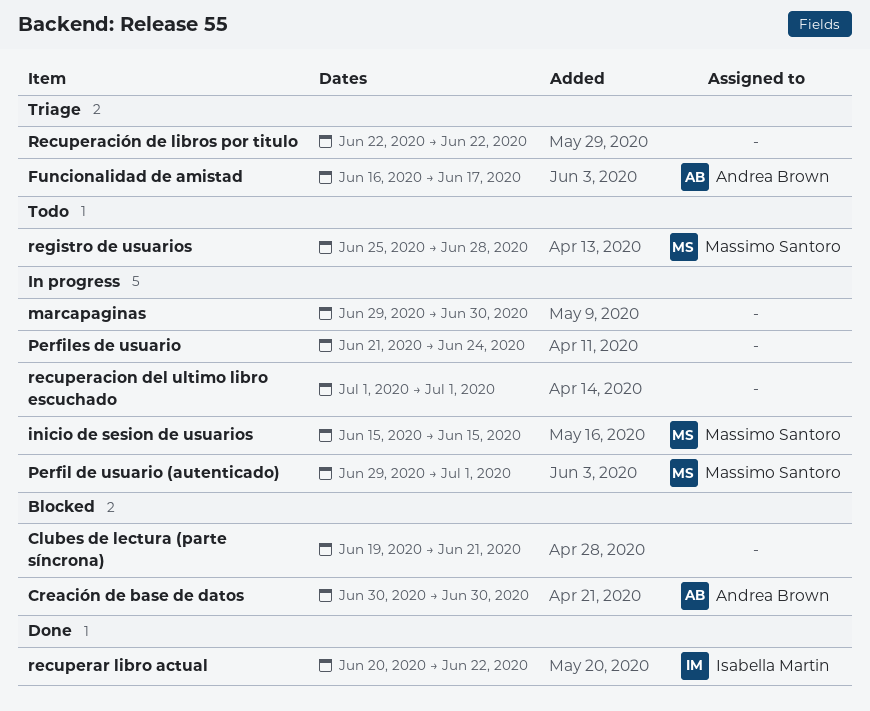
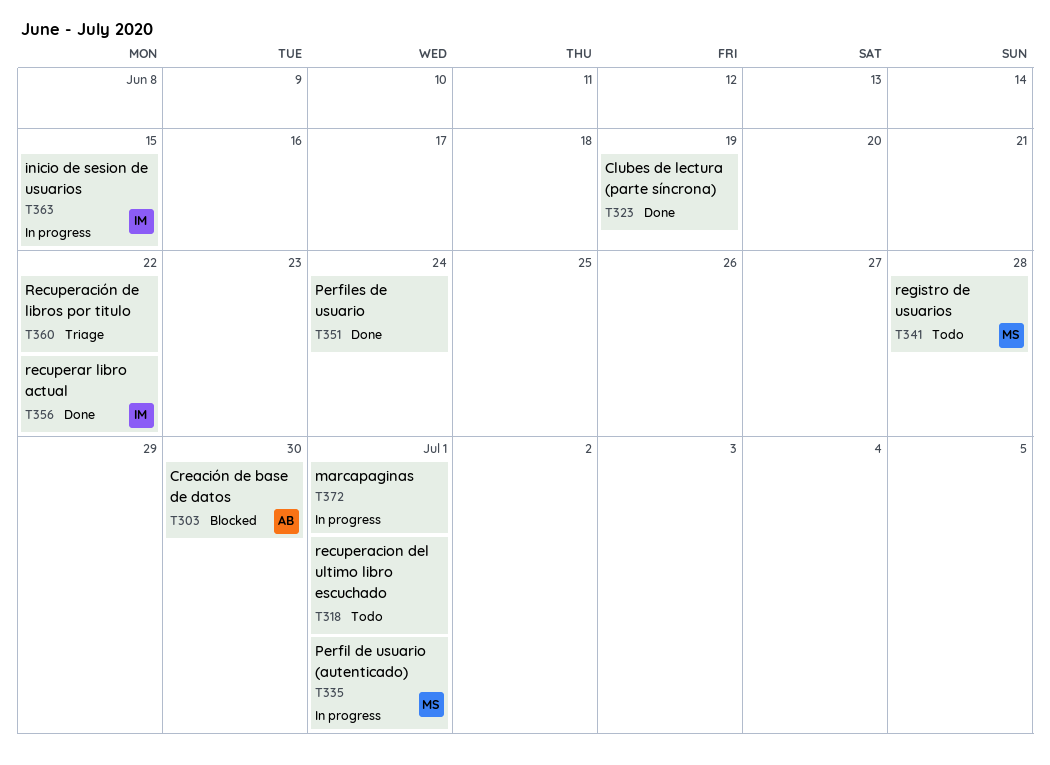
Clubes de lectura (parte síncrona), status: Blocked -> Done
Clubes de lectura (parte síncrona), due: Jun 21 -> Jun 19
Funcionalidad de amistad: present -> none
inicio de sesion de usuarios, owner: Massimo Santoro -> Isabella Martin
marcapaginas, due: Jun 30 -> Jul 1
Perfiles de usuario, status: In progress -> Done
recuperacion del ultimo libro escuchado, status: In progress -> Todo

